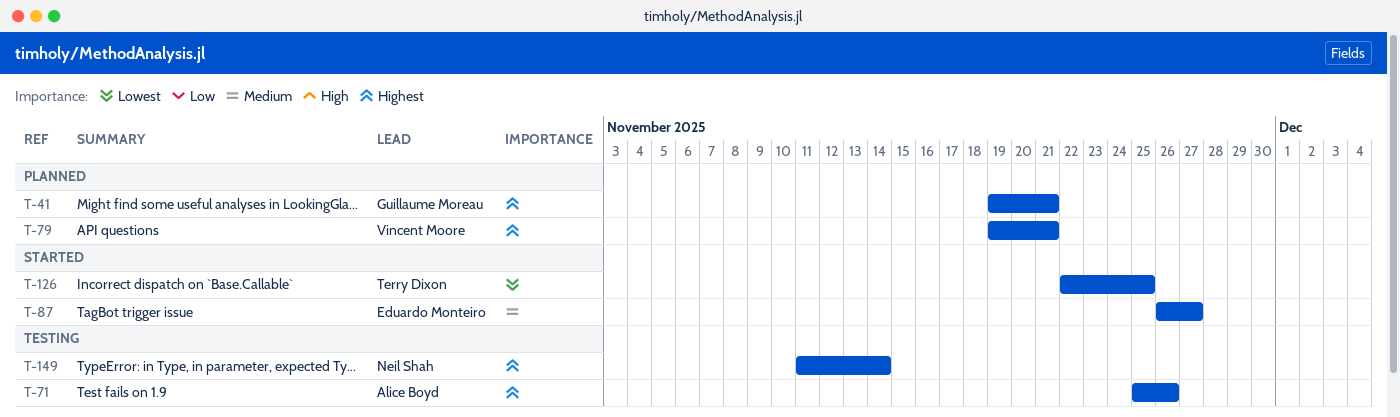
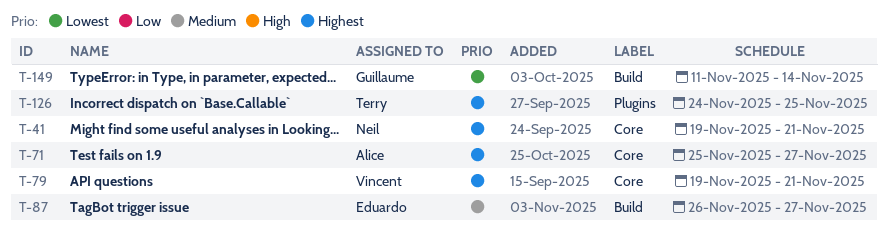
T-41, owner: Guillaume Moreau -> Neil Shah
T-71, due: Nov 26 -> Nov 27
T-126, priority: Lowest -> Highest
T-126, start: Nov 22 -> Nov 24
T-149, owner: Neil Shah -> Guillaume Moreau
T-149, priority: Highest -> Lowest

